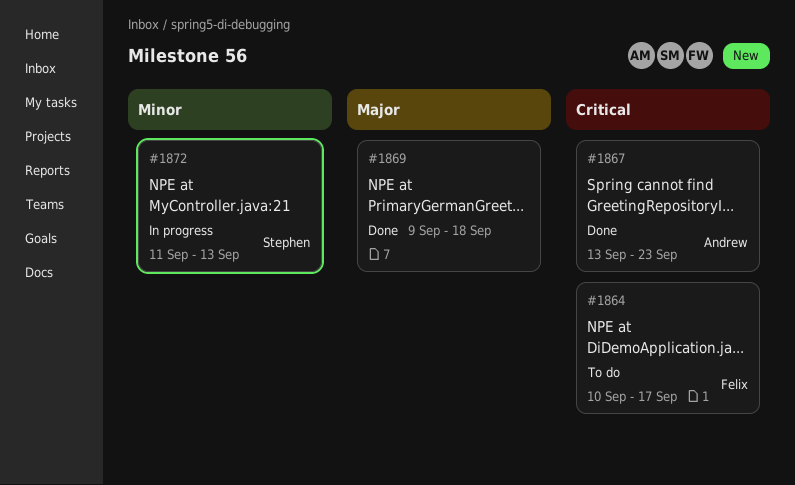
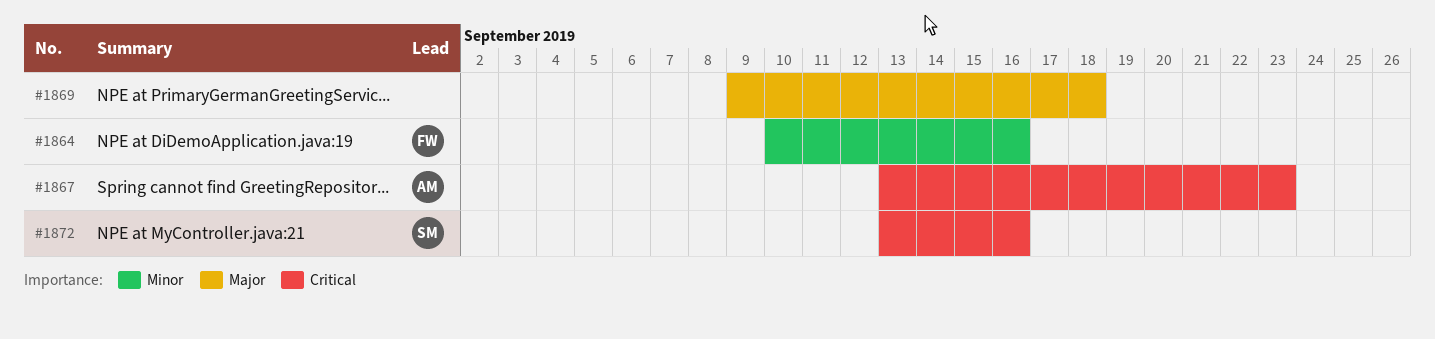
#1864, priority: Critical -> Minor
#1864, due: Sep 17 -> Sep 16
#1872, priority: Minor -> Critical
#1872, start: Sep 11 -> Sep 13
#1872, due: Sep 13 -> Sep 16

